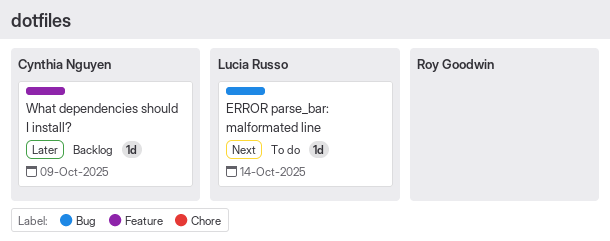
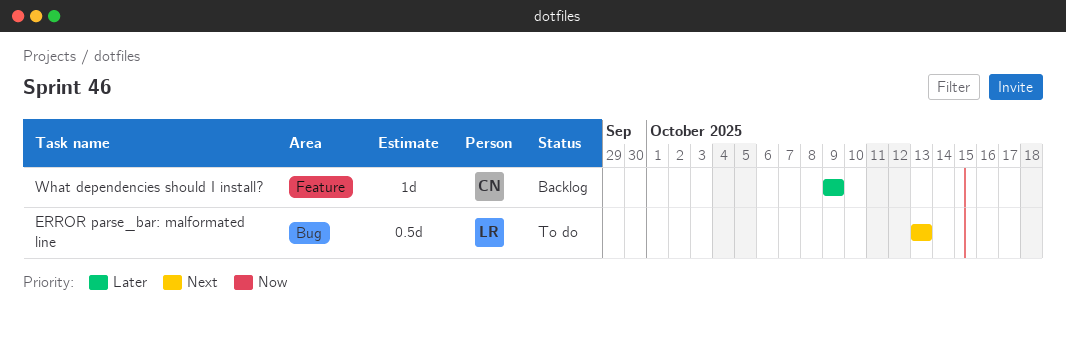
ERROR parse_bar: malformated line, estimate: 1d -> 0.5d
ERROR parse_bar: malformated line, due: Oct 14 -> Oct 13

